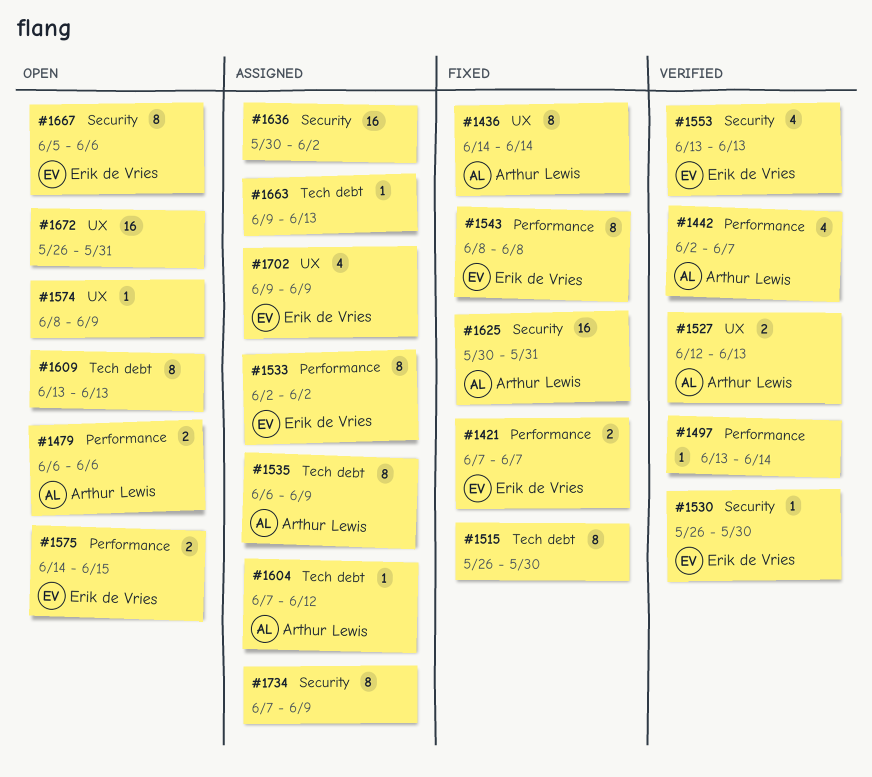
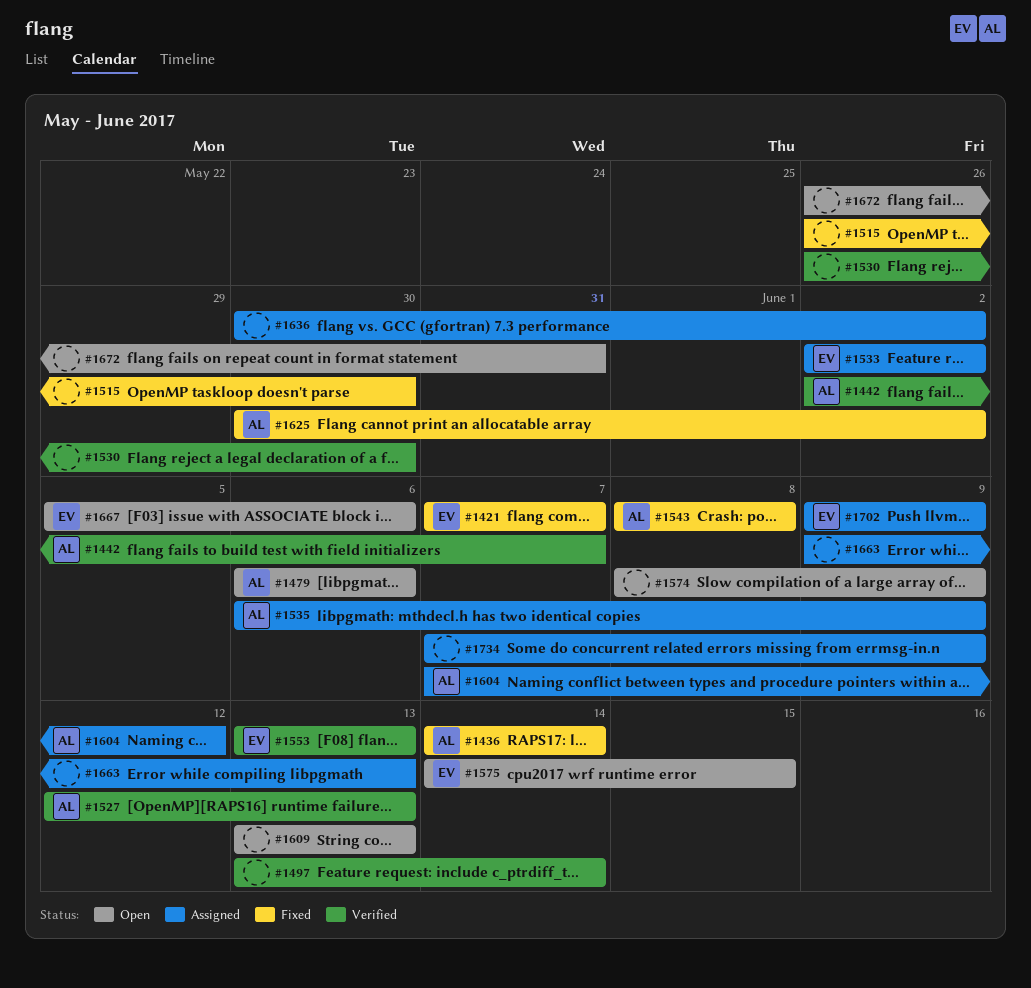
#1530, owner: Erik de Vries -> none
#1543, owner: Erik de Vries -> Arthur Lewis
#1625, due: May 31 -> Jun 2

